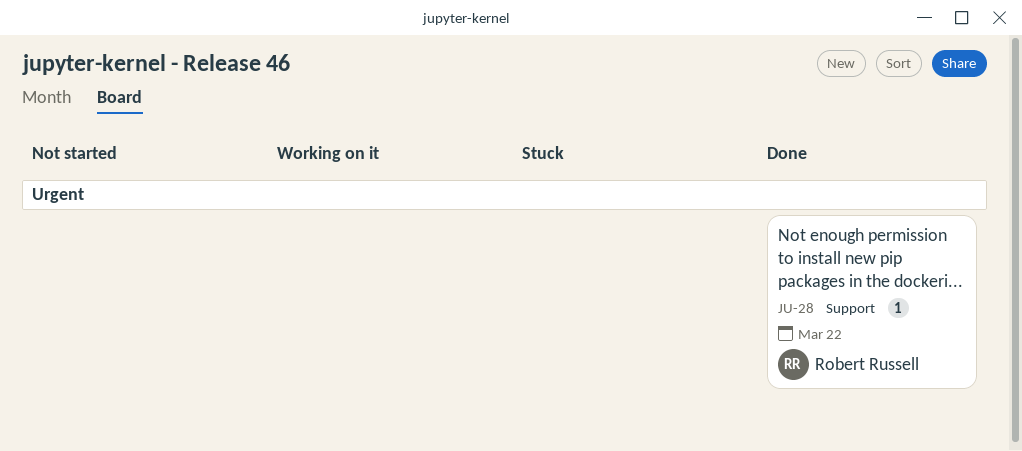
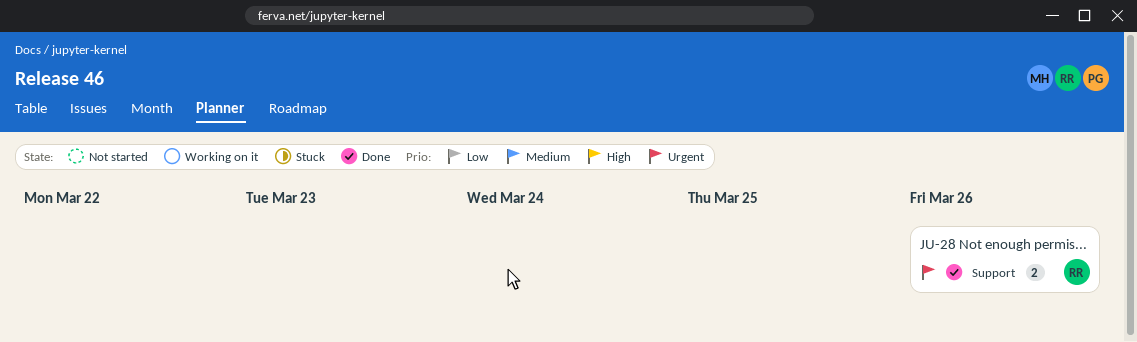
JU-28, estimate: 1 -> 2
JU-28, due: Mar 22 -> Mar 26

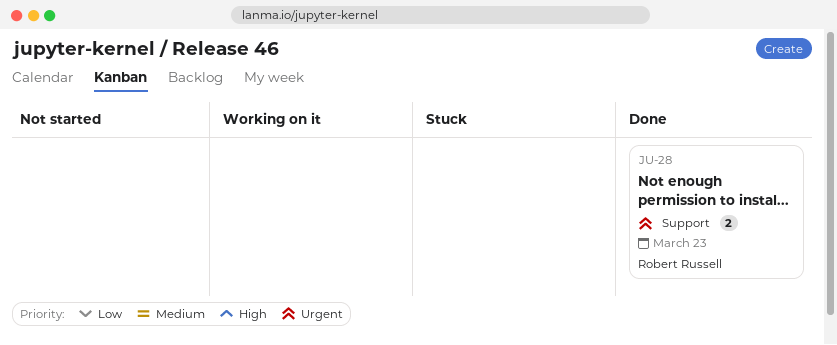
JU-28, due: Mar 26 -> Mar 23

